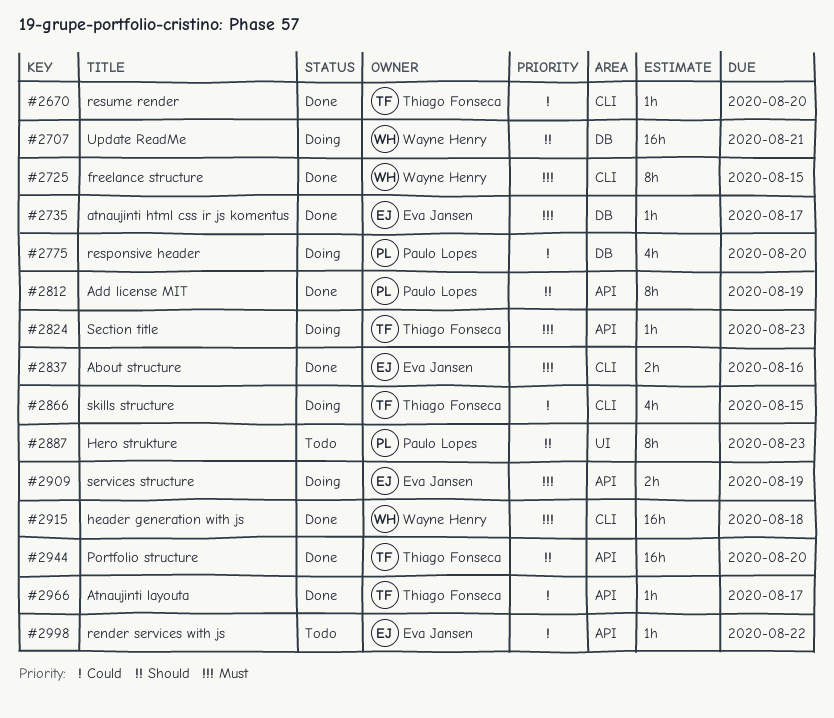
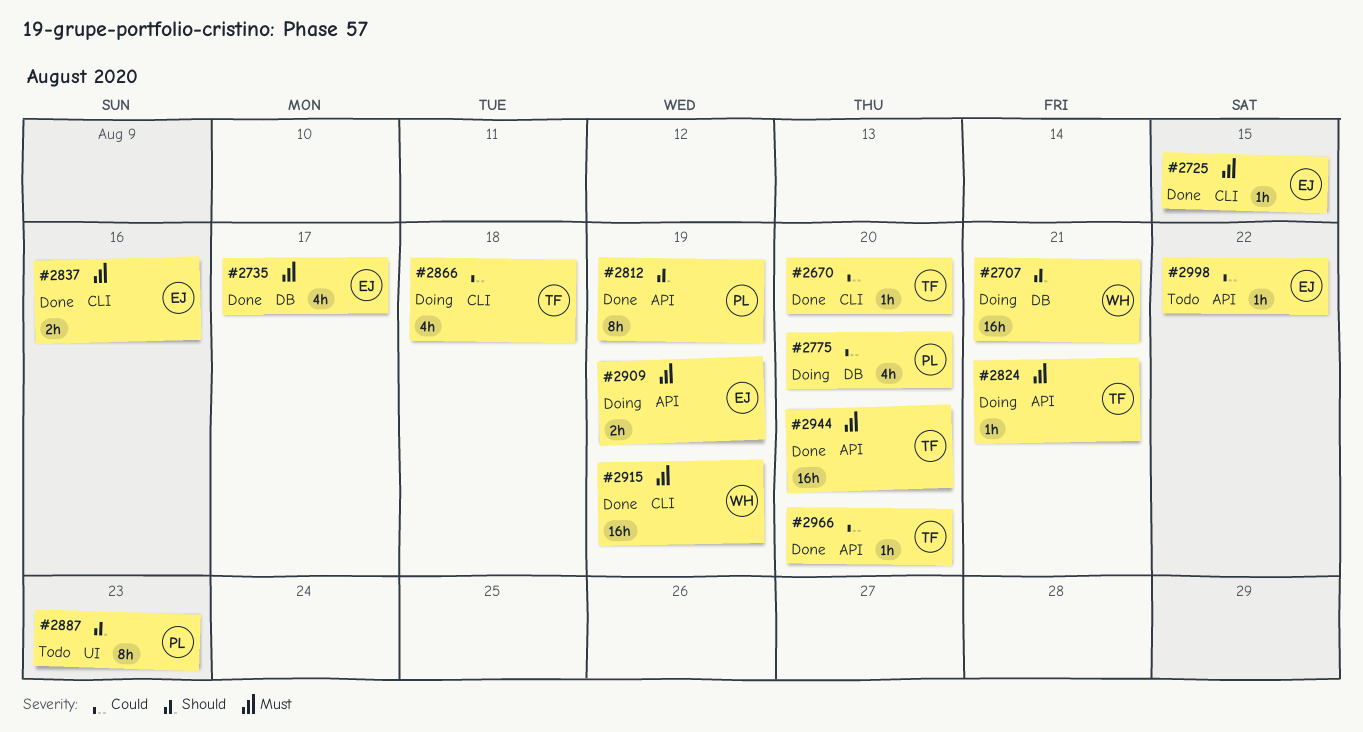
#2725, owner: Wayne Henry -> Eva Jansen
#2725, estimate: 8h -> 1h
#2735, estimate: 1h -> 4h
#2824, due: Aug 23 -> Aug 21
#2866, due: Aug 15 -> Aug 18
#2915, due: Aug 18 -> Aug 19
#2944, priority: Should -> Must
#2966, due: Aug 17 -> Aug 20

